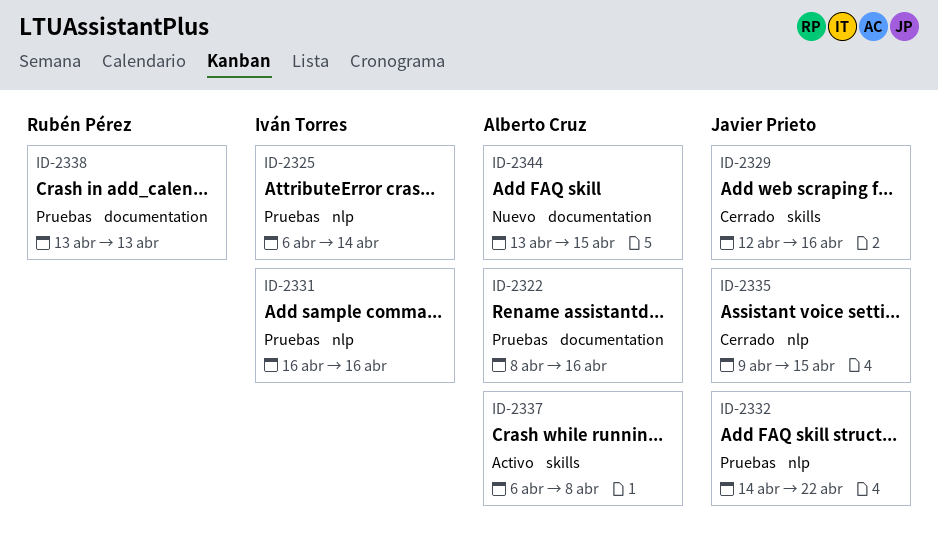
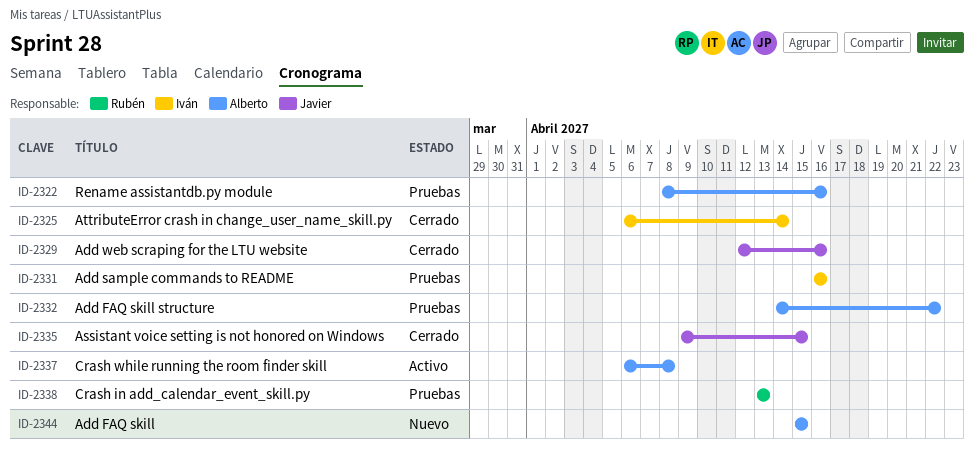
ID-2325, status: Pruebas -> Cerrado
ID-2332, owner: Javier Prieto -> Alberto Cruz
ID-2344, start: Apr 13 -> Apr 15

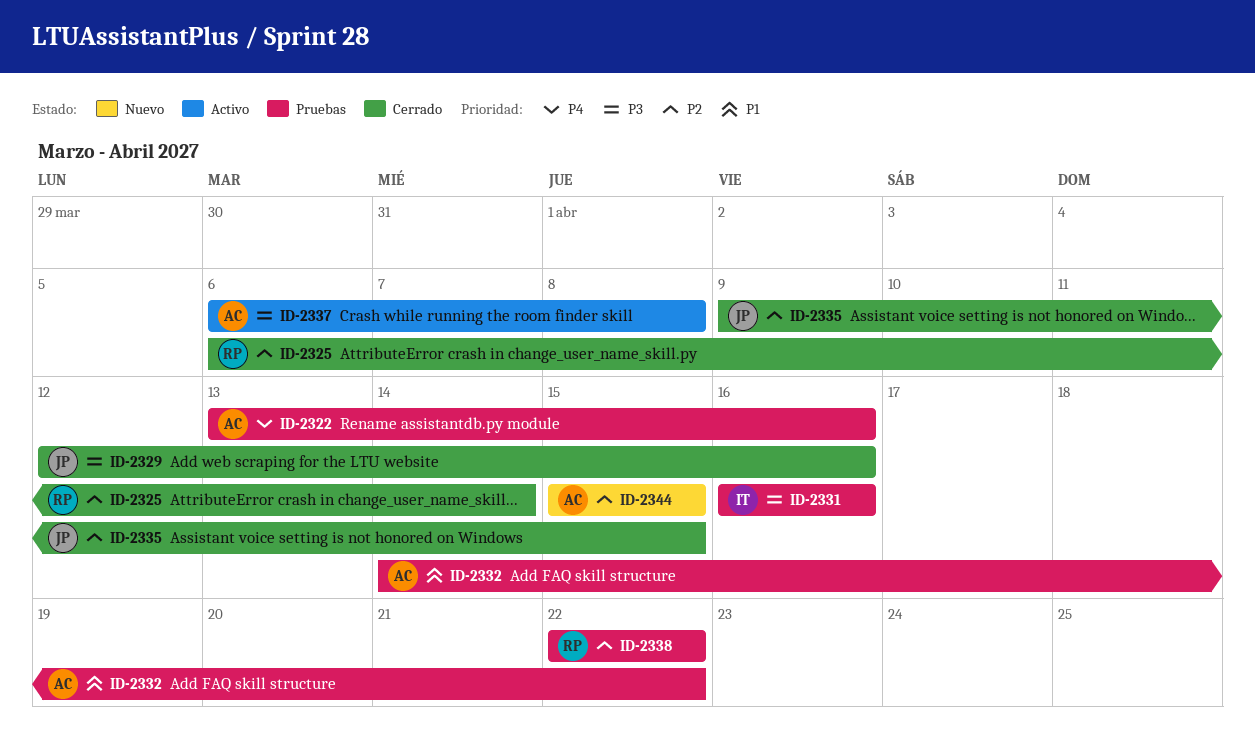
ID-2322, start: Apr 8 -> Apr 13
ID-2325, owner: Iván -> Rubén
ID-2338, start: Apr 13 -> Apr 22
ID-2338, due: Apr 13 -> Apr 22

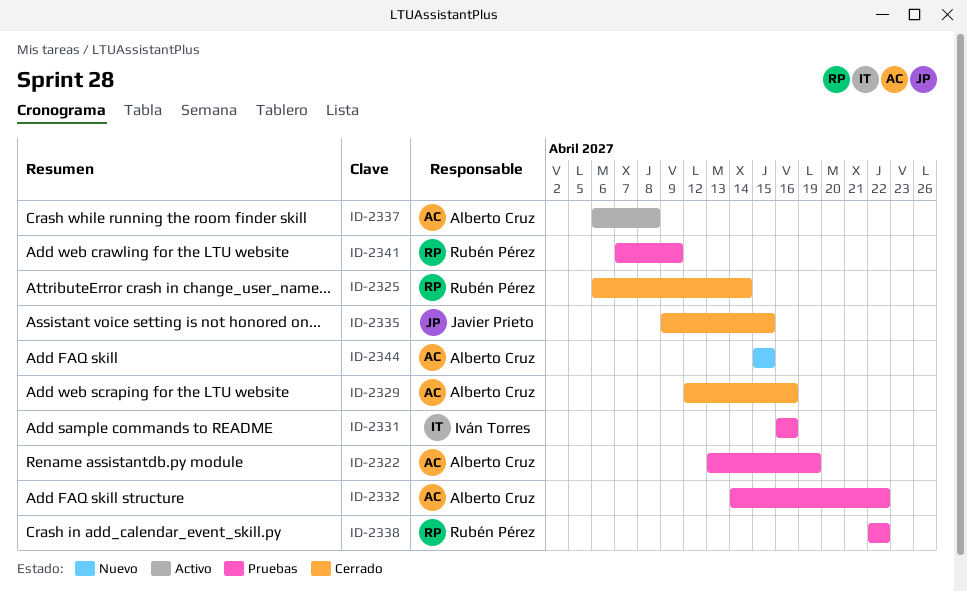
ID-2322, due: Apr 16 -> Apr 19
ID-2329, owner: Javier Prieto -> Alberto Cruz
ID-2341: none -> present

